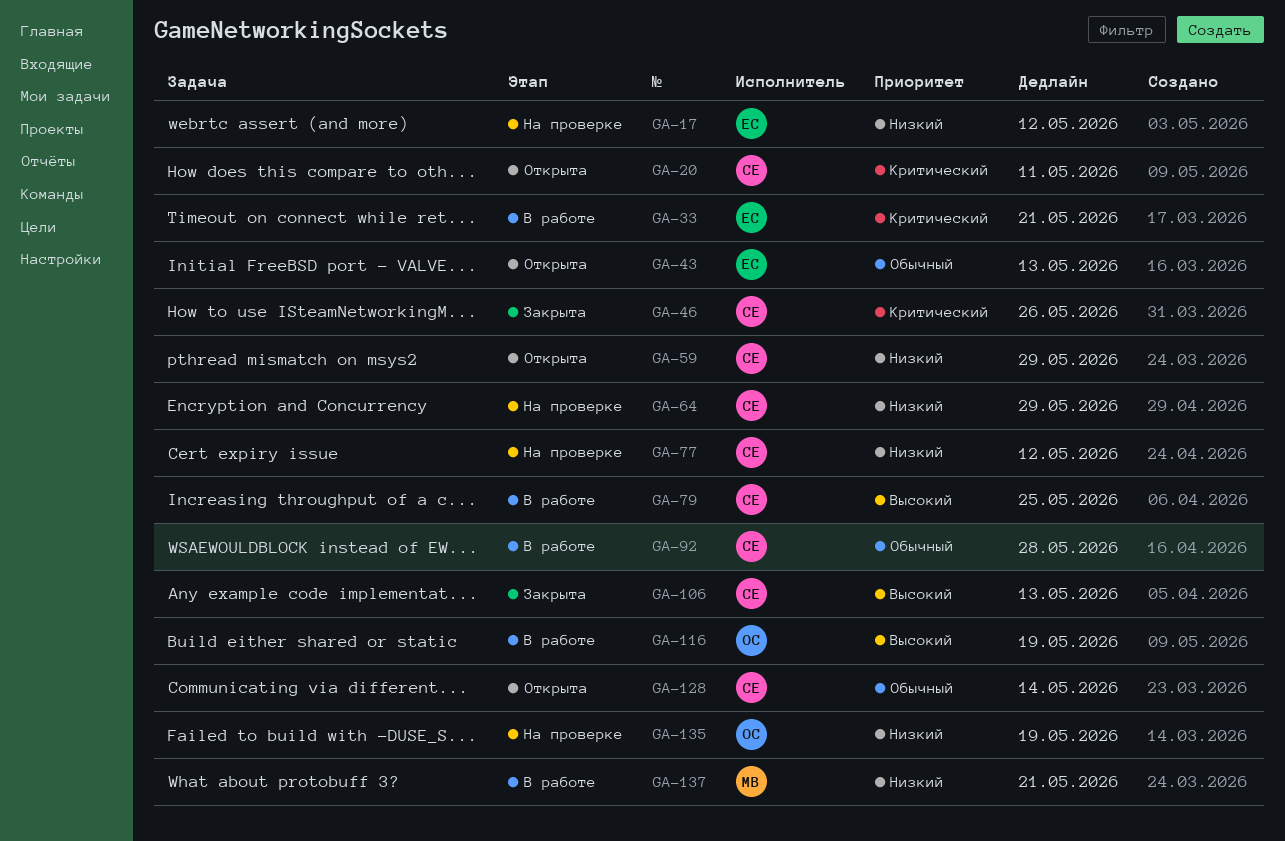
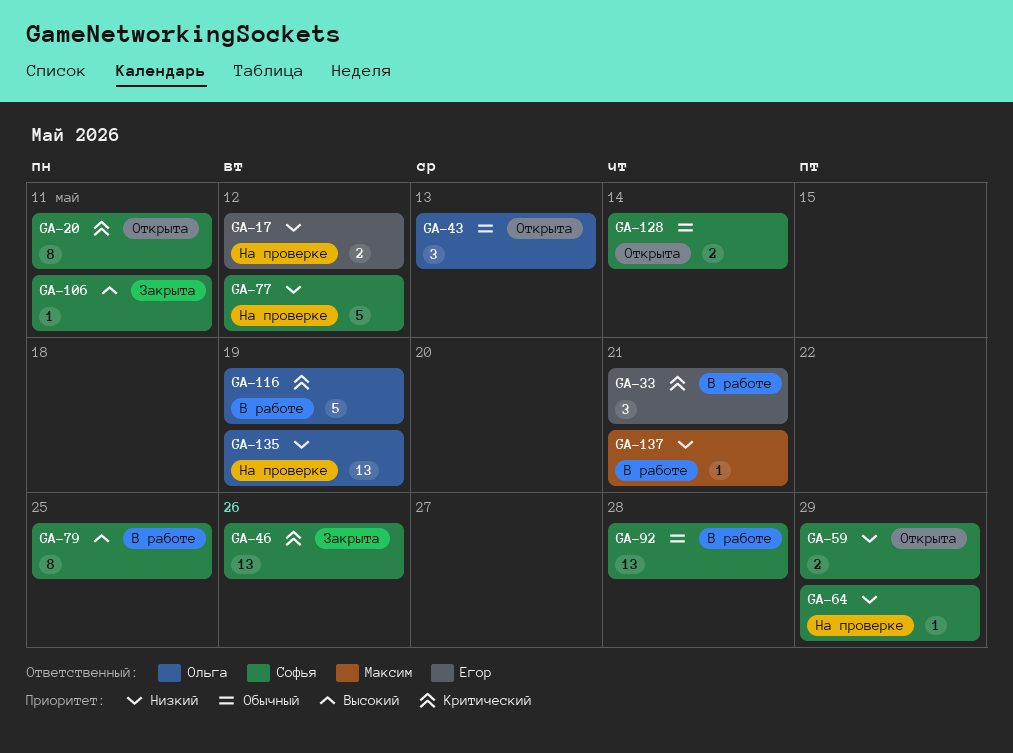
GA-43, owner: Егор -> Ольга
GA-106, due: May 13 -> May 11
GA-116, priority: Высокий -> Критический

